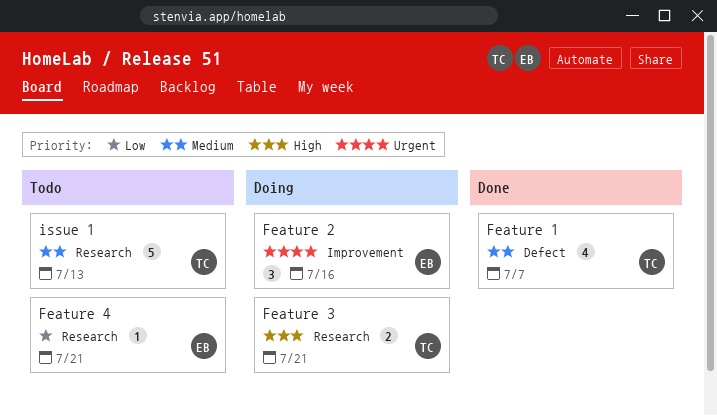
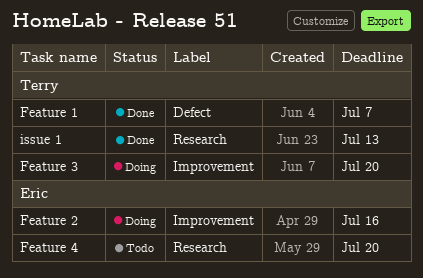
Feature 3, label: Research -> Improvement
Feature 3, due: Jul 21 -> Jul 20
Feature 4, due: Jul 21 -> Jul 20
issue 1, status: Todo -> Done

